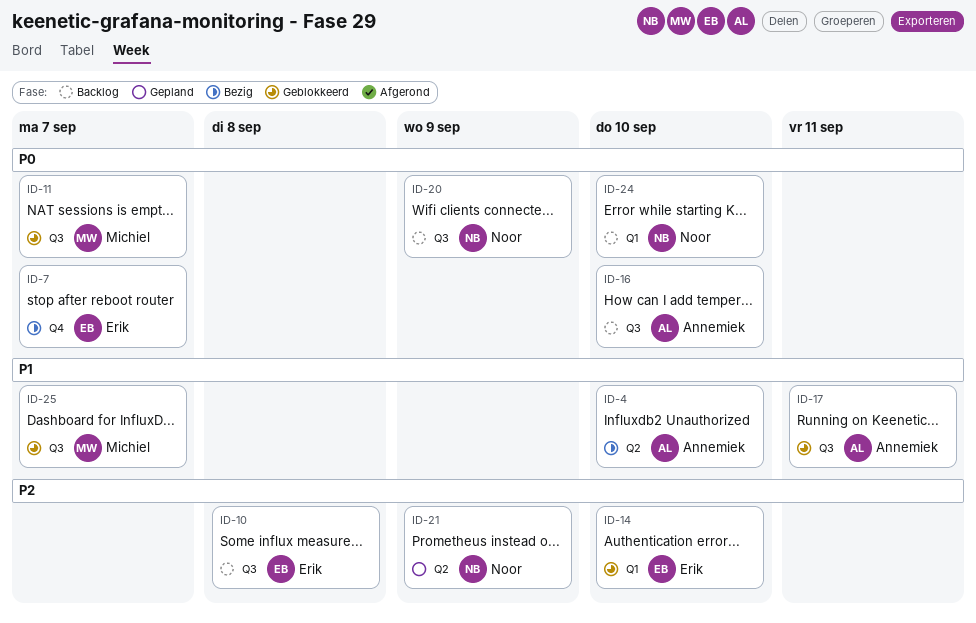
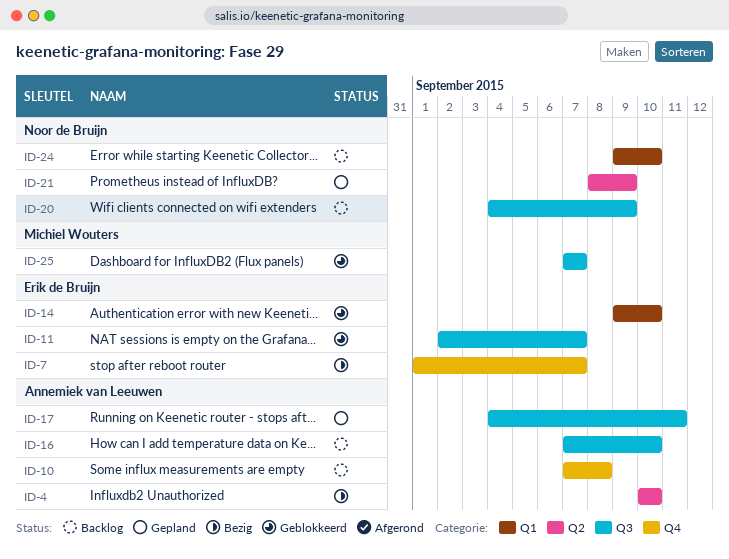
ID-10, owner: Erik de Bruijn -> Annemiek van Leeuwen
ID-10, label: Q3 -> Q4
ID-11, owner: Michiel Wouters -> Erik de Bruijn
ID-17, status: Geblokkeerd -> Gepland

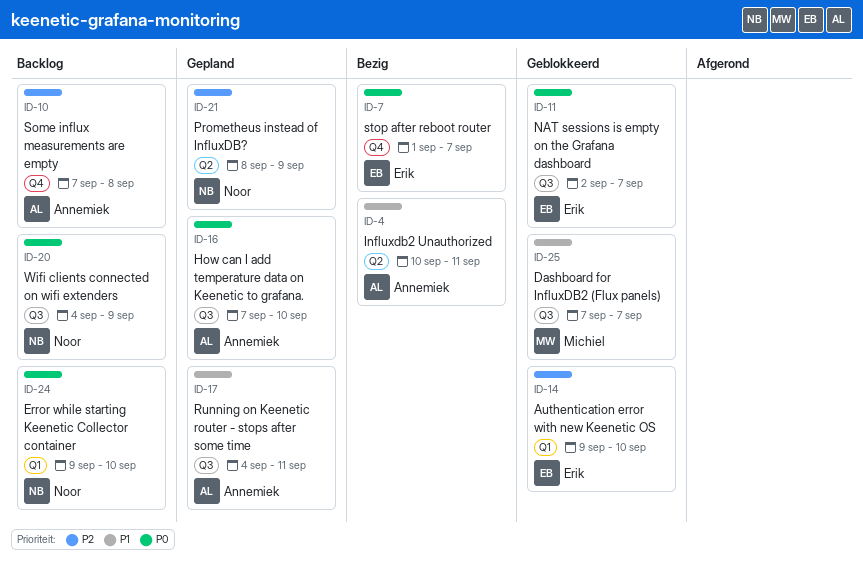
ID-4, due: Sep 10 -> Sep 11
ID-16, status: Backlog -> Gepland

